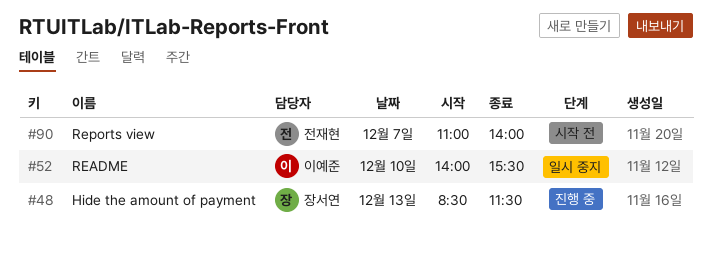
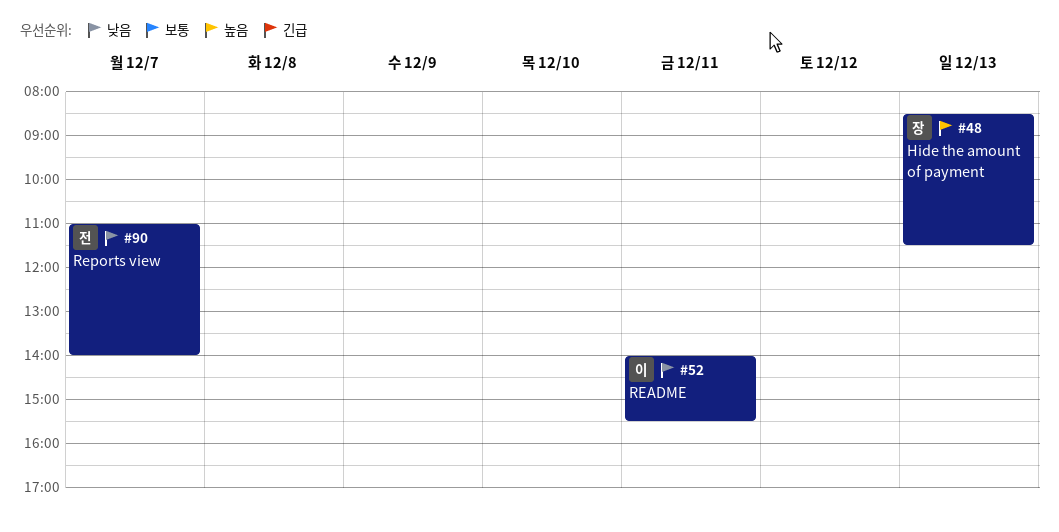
#52, day: Dec 10 -> Dec 11

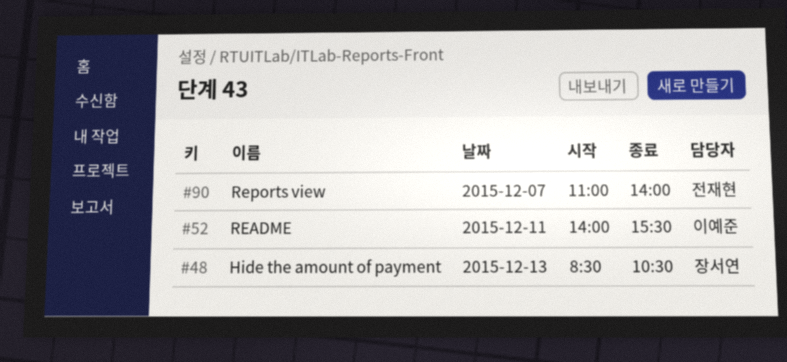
#48, ends: 11:30 -> 10:30

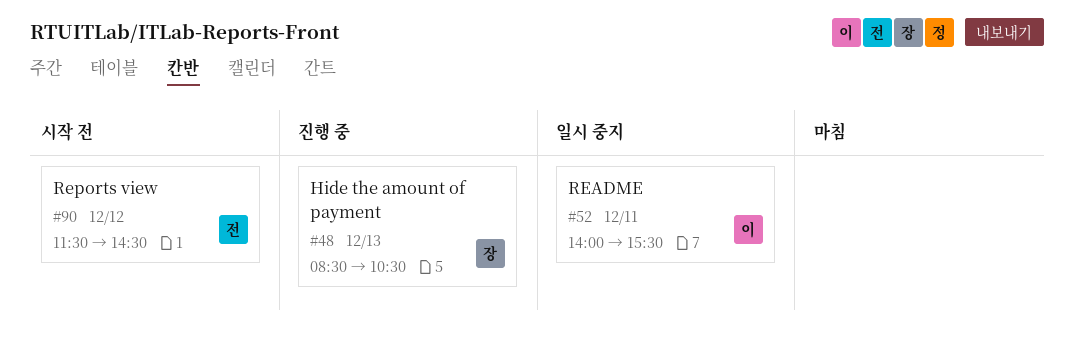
#90, day: Dec 7 -> Dec 12
#90, begins: 11:00 -> 11:30
#90, ends: 14:00 -> 14:30

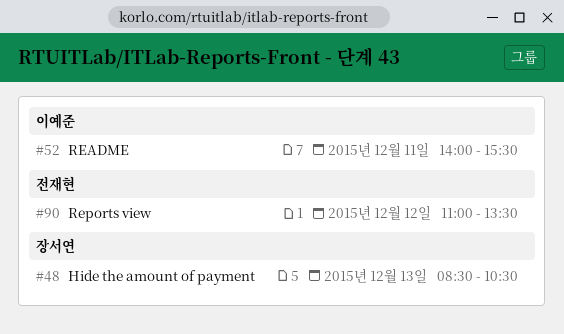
#90, begins: 11:30 -> 11:00
#90, ends: 14:30 -> 13:30

